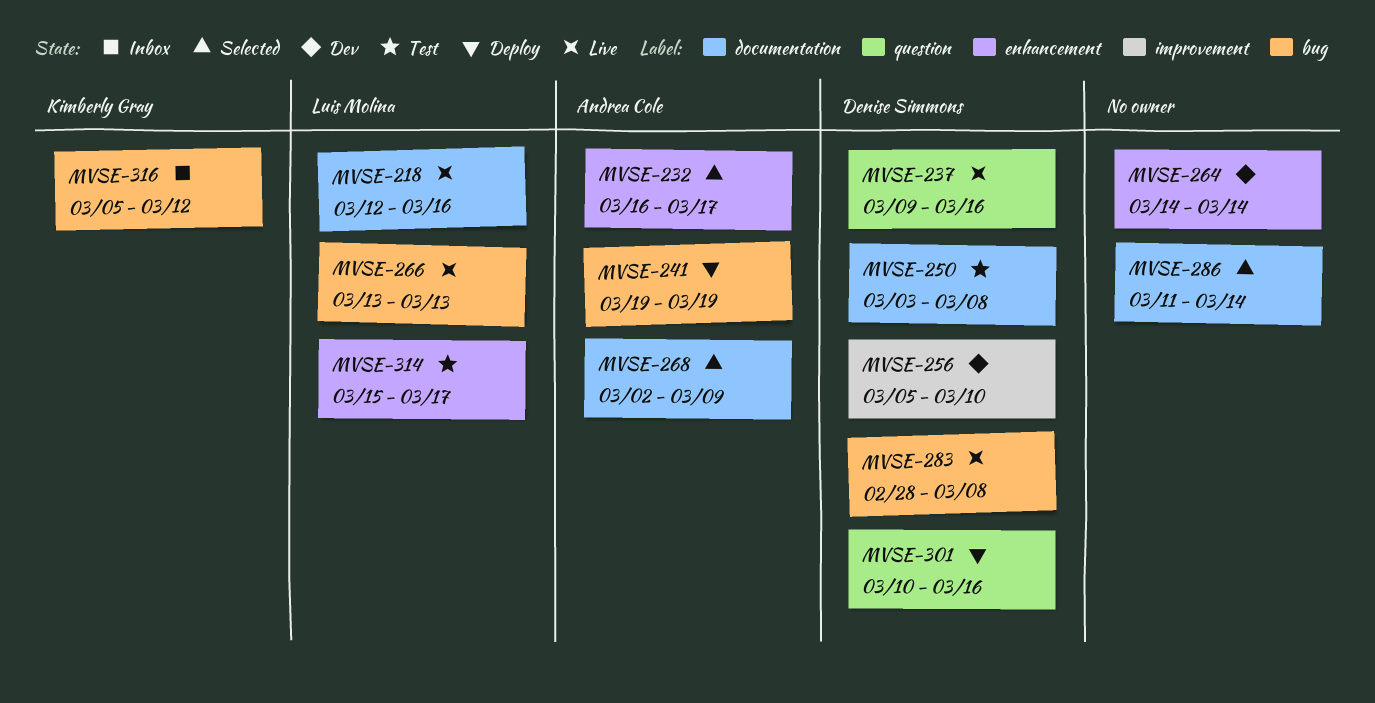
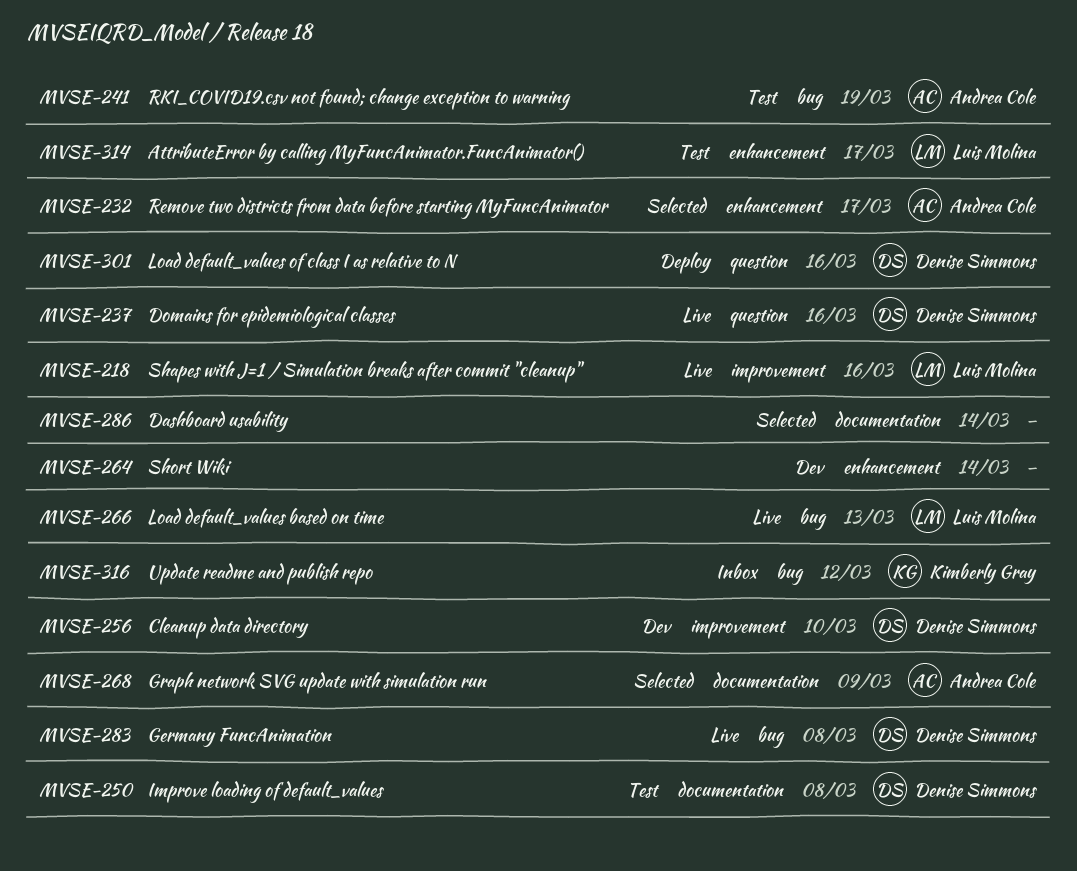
MVSE-218, label: documentation -> improvement
MVSE-241, status: Deploy -> Test

